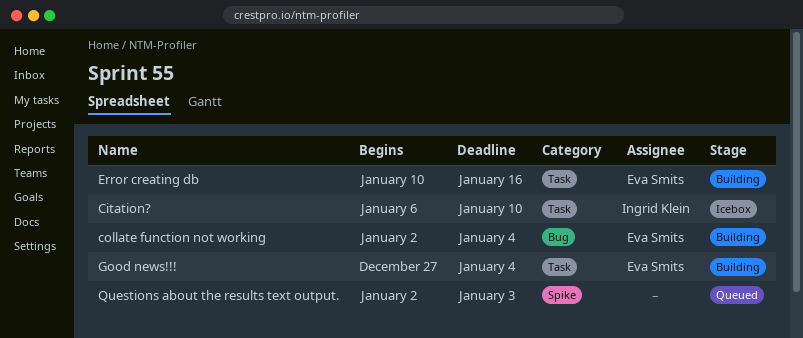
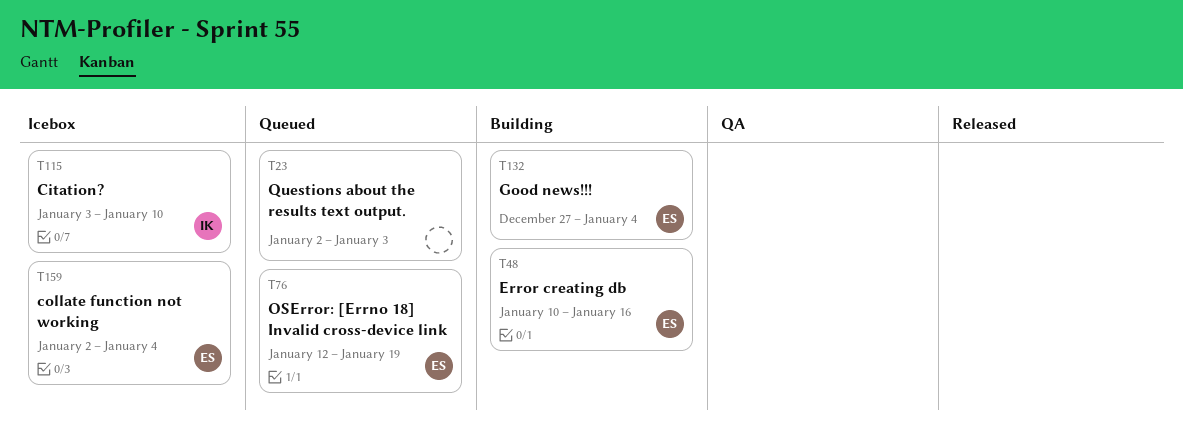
Citation?, start: Jan 6 -> Jan 3
collate function not working, status: Building -> Icebox
OSError: [Errno 18] Invalid cross-device link: none -> present

